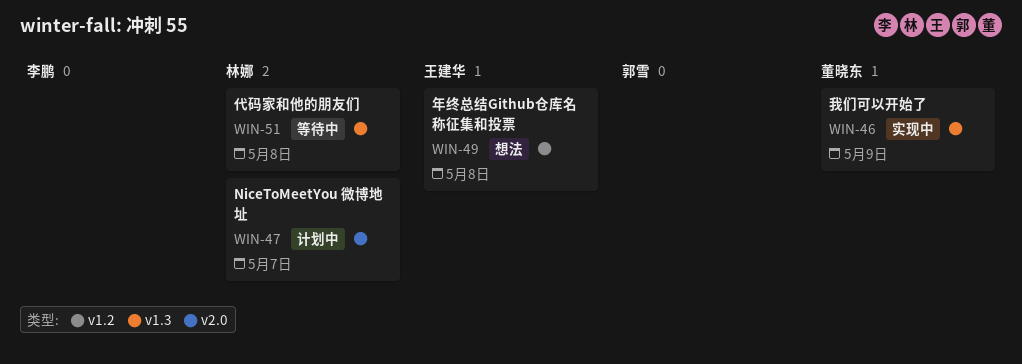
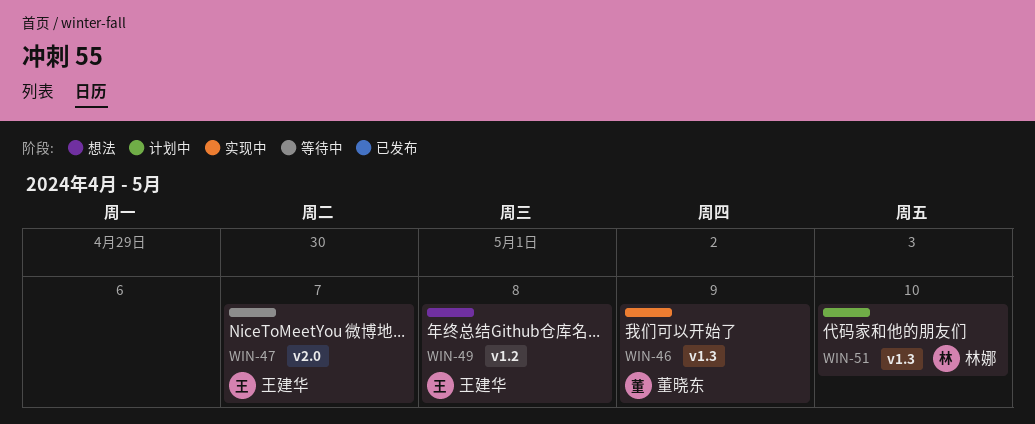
WIN-47, status: 计划中 -> 等待中
WIN-47, owner: 林娜 -> 王建华
WIN-51, status: 等待中 -> 计划中
WIN-51, due: May 8 -> May 10

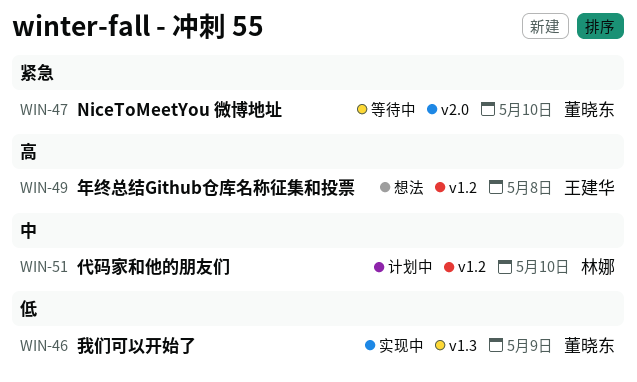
WIN-47, owner: 王建华 -> 董晓东
WIN-47, due: May 7 -> May 10
WIN-51, label: v1.3 -> v1.2

